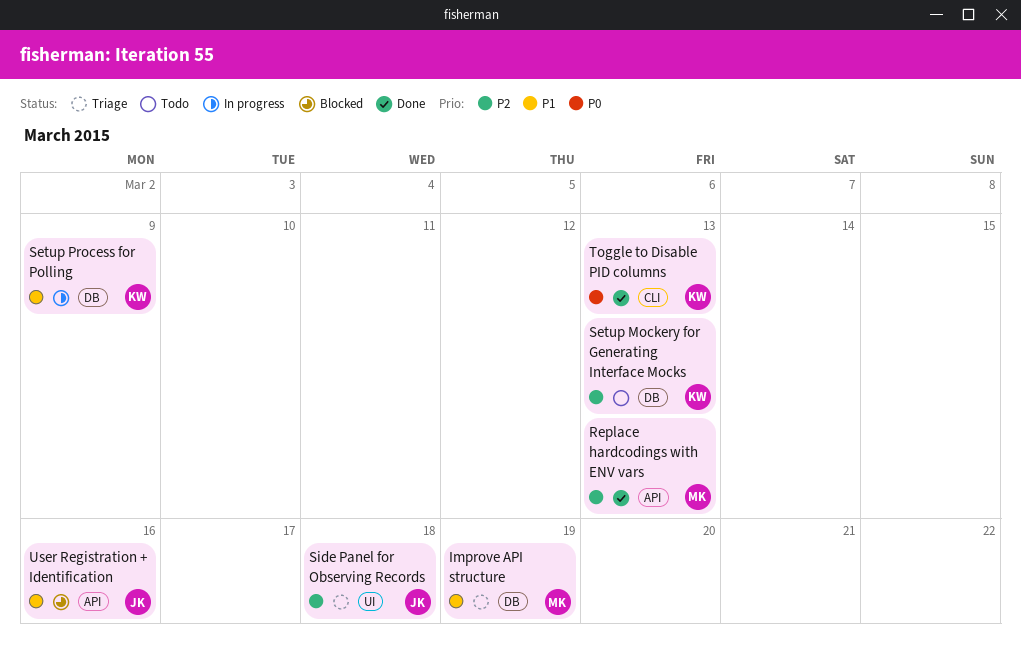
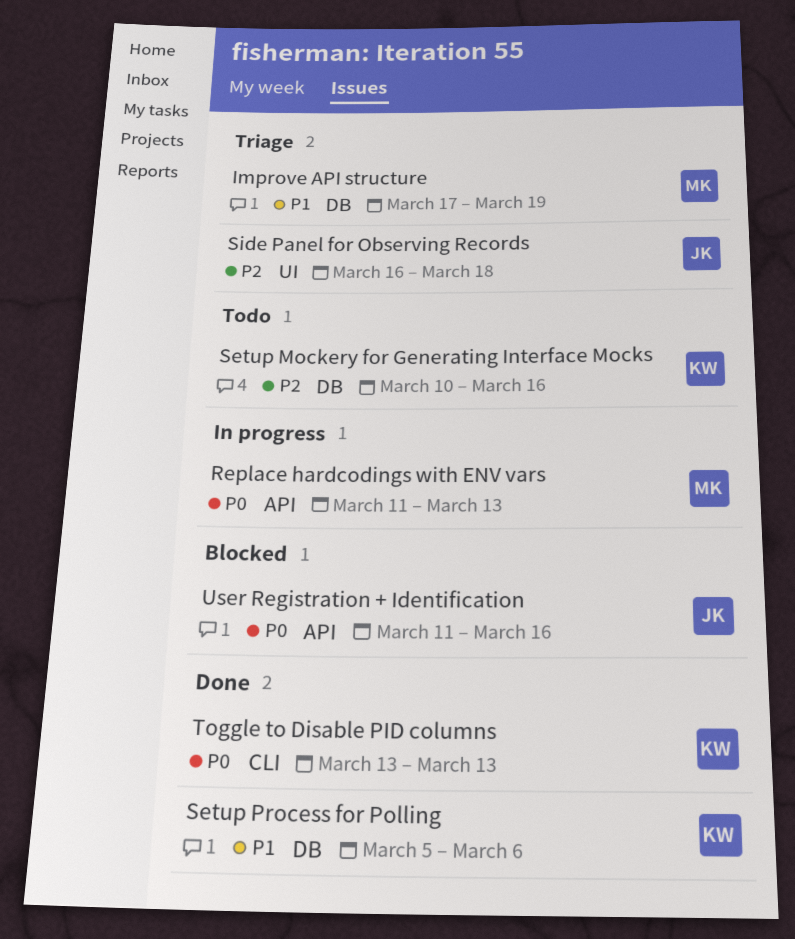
Replace hardcodings with ENV vars, status: Done -> In progress
Replace hardcodings with ENV vars, priority: P2 -> P0
Setup Mockery for Generating Interface Mocks, due: Mar 13 -> Mar 16
Setup Process for Polling, status: In progress -> Done
Setup Process for Polling, due: Mar 9 -> Mar 6
User Registration + Identification, priority: P1 -> P0

